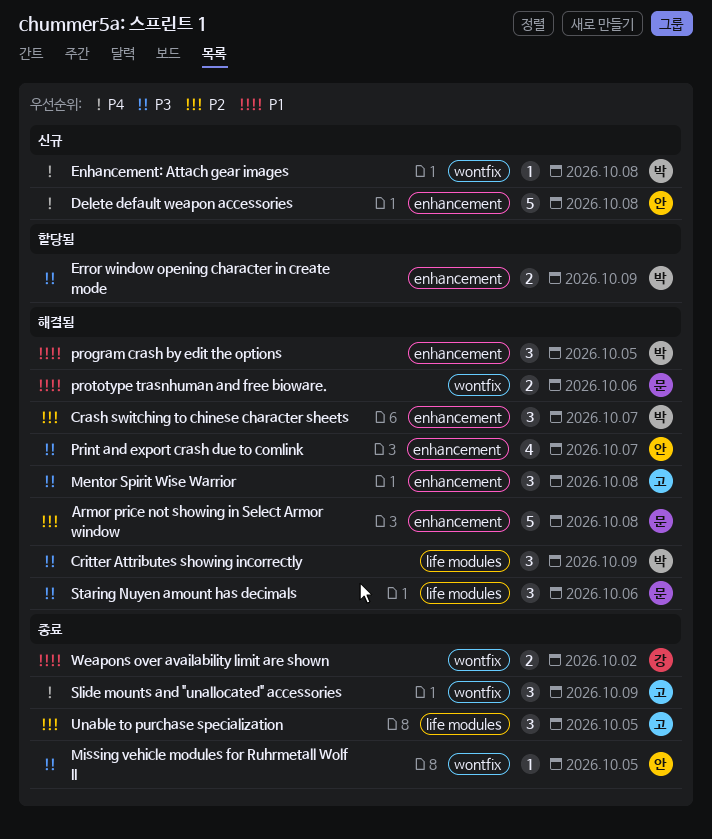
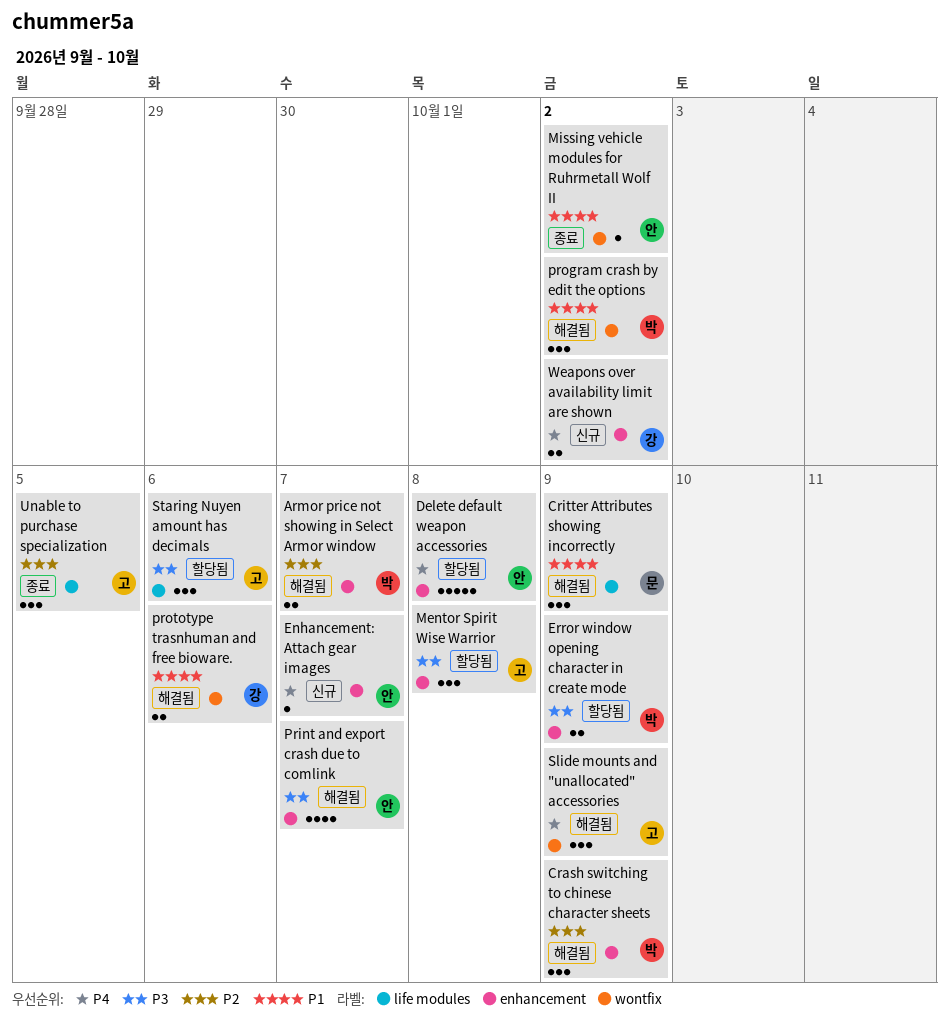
Armor price not showing in Select Armor window, owner: 문 -> 박
Armor price not showing in Select Armor window, estimate: 5 -> 2
Armor price not showing in Select Armor window, due: Oct 8 -> Oct 7
Crash switching to chinese character sheets, due: Oct 7 -> Oct 9
Critter Attributes showing incorrectly, owner: 박 -> 문
Critter Attributes showing incorrectly, priority: P3 -> P1
Delete default weapon accessories, status: 신규 -> 할당됨
Enhancement: Attach gear images, owner: 박 -> 안
Enhancement: Attach gear images, label: wontfix -> enhancement
Enhancement: Attach gear images, due: Oct 8 -> Oct 7
Mentor Spirit Wise Warrior, status: 해결됨 -> 할당됨
Missing vehicle modules for Ruhrmetall Wolf II, priority: P3 -> P1
Missing vehicle modules for Ruhrmetall Wolf II, due: Oct 5 -> Oct 2
program crash by edit the options, label: enhancement -> wontfix
program crash by edit the options, due: Oct 5 -> Oct 2
prototype trasnhuman and free bioware., owner: 문 -> 강
Slide mounts and "unallocated" accessories, status: 종료 -> 해결됨
Staring Nuyen amount has decimals, status: 해결됨 -> 할당됨
Staring Nuyen amount has decimals, owner: 문 -> 고
Weapons over availability limit are shown, status: 종료 -> 신규
Weapons over availability limit are shown, priority: P1 -> P4
Weapons over availability limit are shown, label: wontfix -> enhancement

